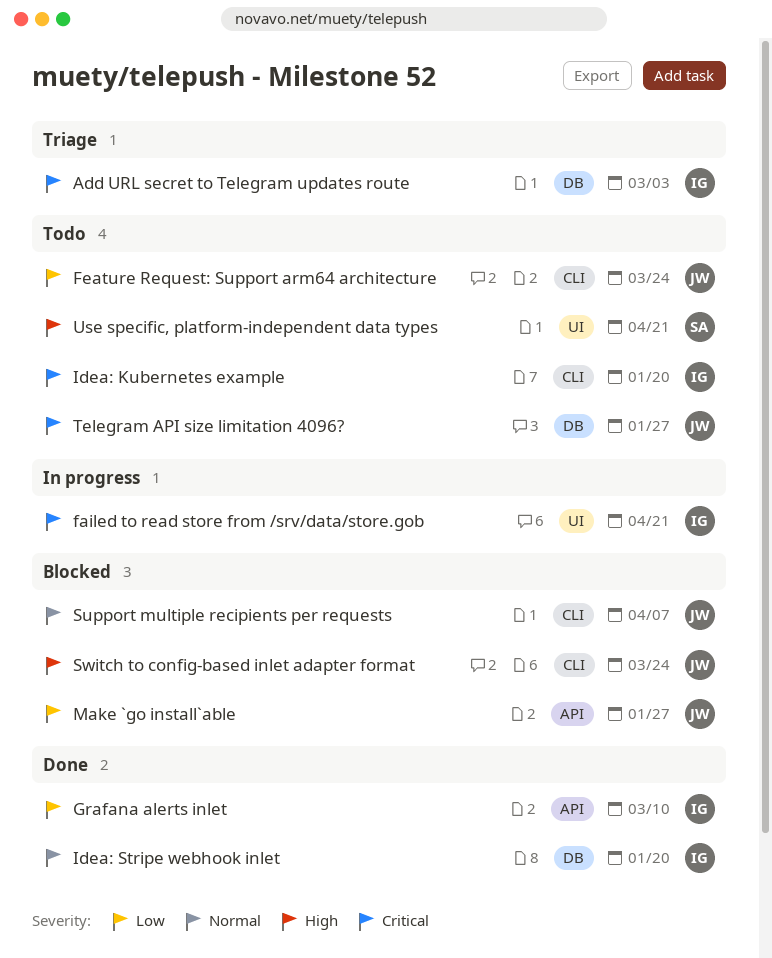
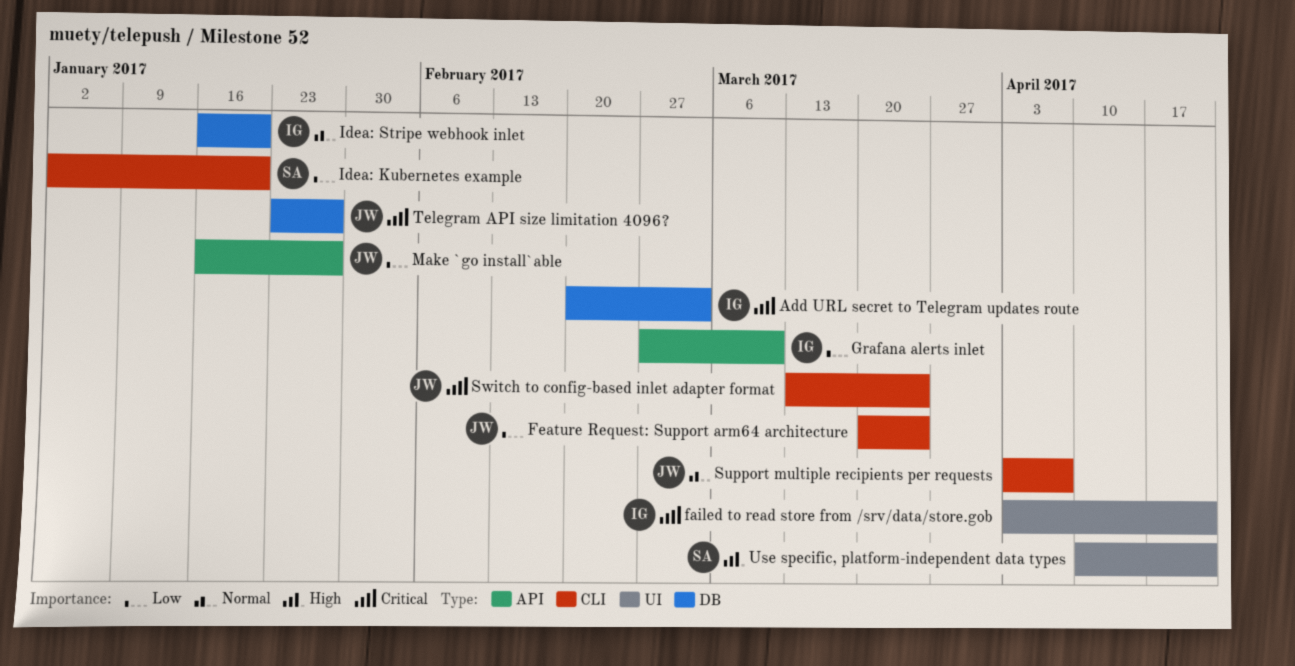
Idea: Kubernetes example, owner: IG -> SA
Idea: Kubernetes example, priority: Critical -> Low
Switch to config-based inlet adapter format, priority: High -> Critical

